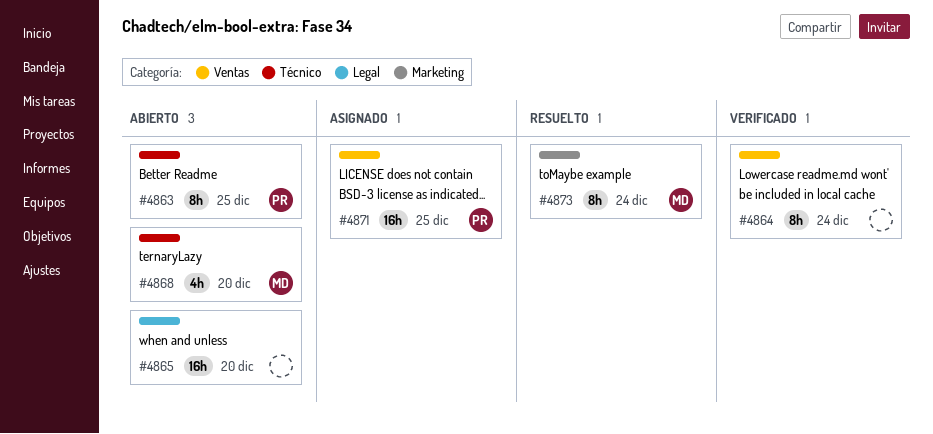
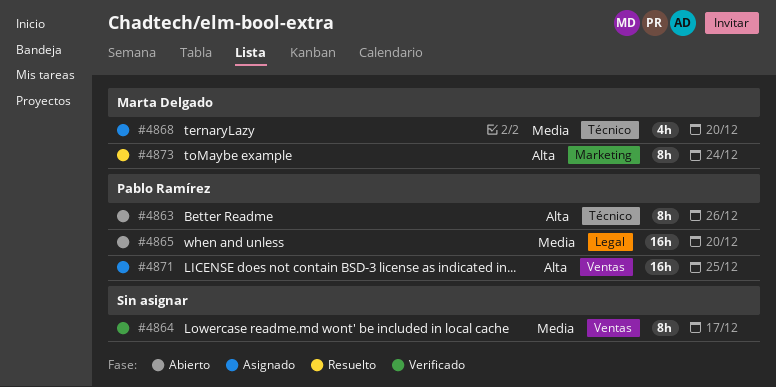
#4863, due: Dec 25 -> Dec 26
#4864, due: Dec 24 -> Dec 17
#4865, owner: none -> Pablo Ramírez
#4868, status: Abierto -> Asignado

